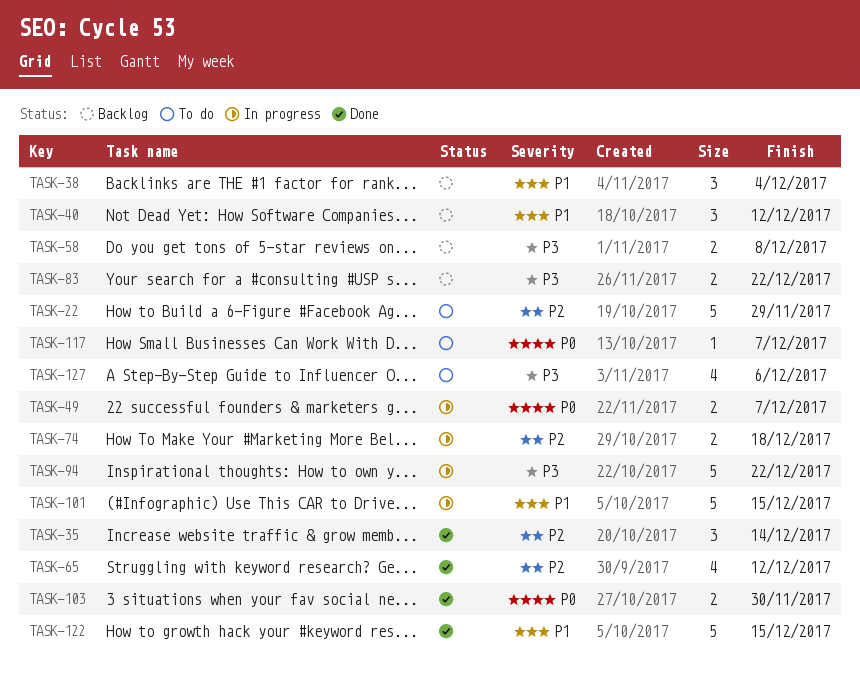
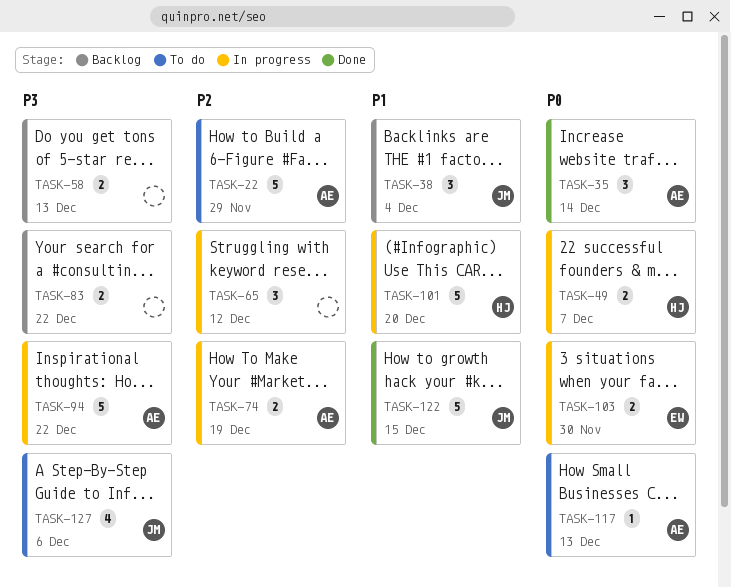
TASK-35, priority: P2 -> P0
TASK-40: present -> none
TASK-58, due: Dec 8 -> Dec 13
TASK-65, status: Done -> In progress
TASK-65, estimate: 4 -> 3
TASK-74, due: Dec 18 -> Dec 19
TASK-101, due: Dec 15 -> Dec 20
TASK-103, status: Done -> In progress
TASK-117, due: Dec 7 -> Dec 13

